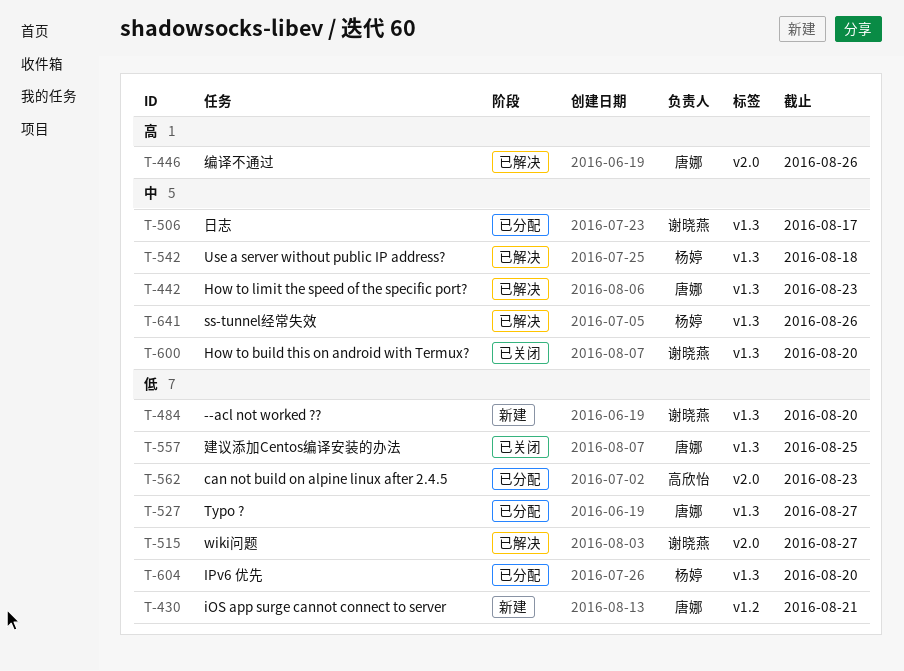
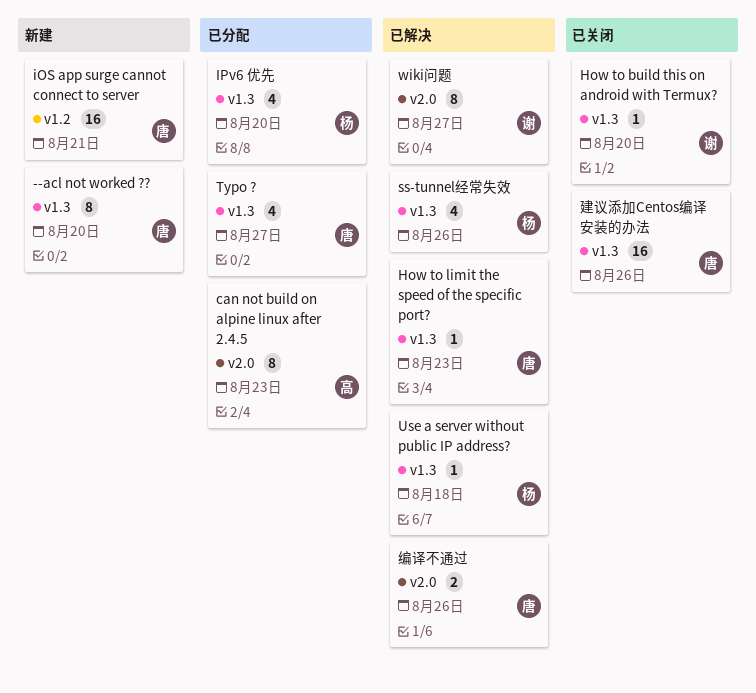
--acl not worked ??, owner: 谢晓燕 -> 唐娜
建议添加Centos编译安装的办法, due: Aug 25 -> Aug 26
日志: present -> none

